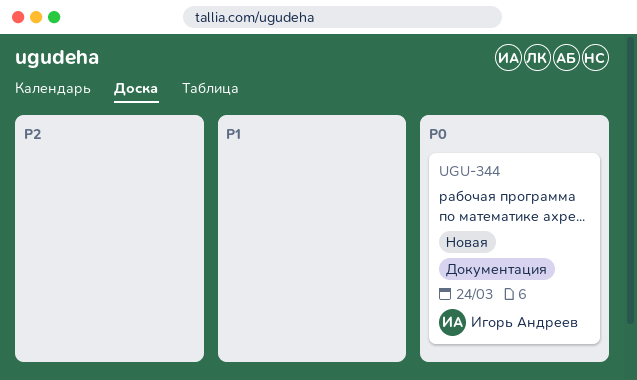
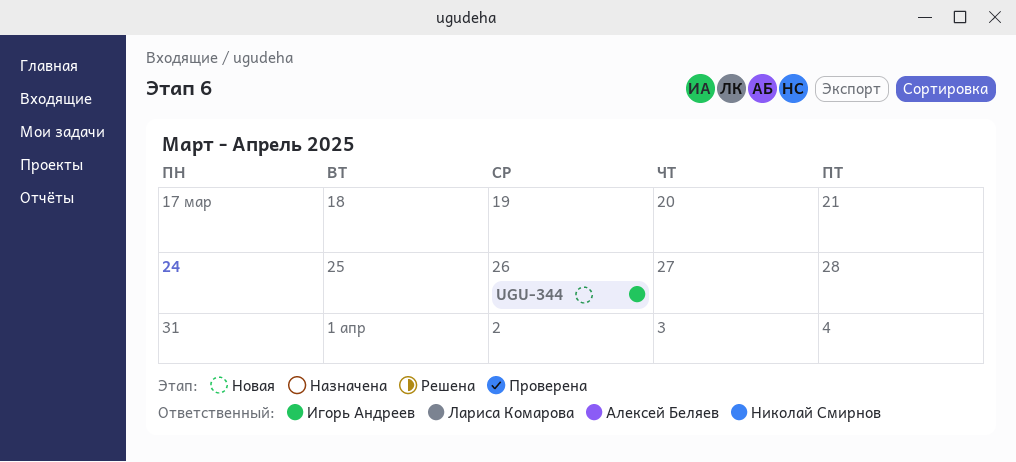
UGU-344, due: Mar 24 -> Mar 26

